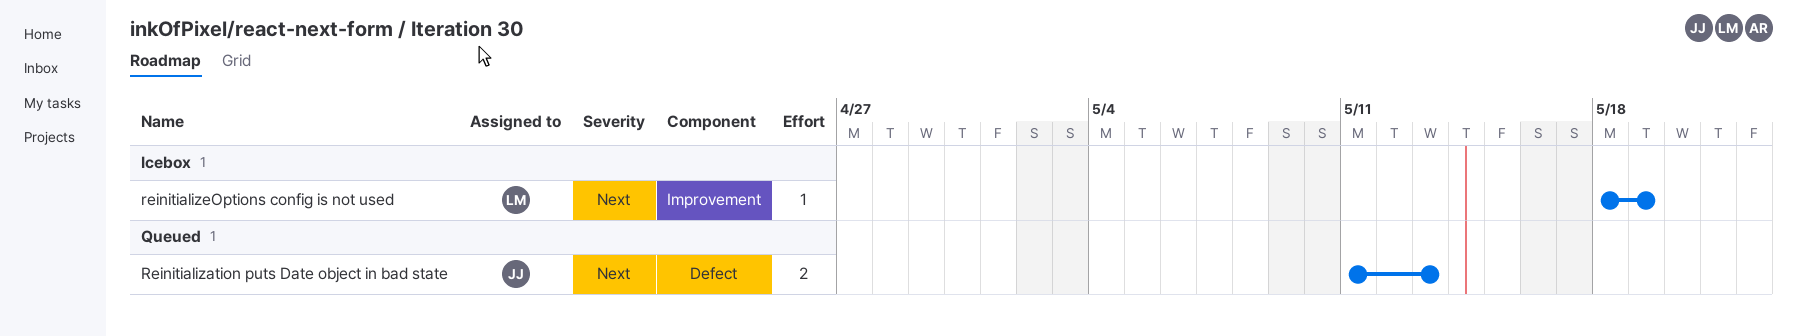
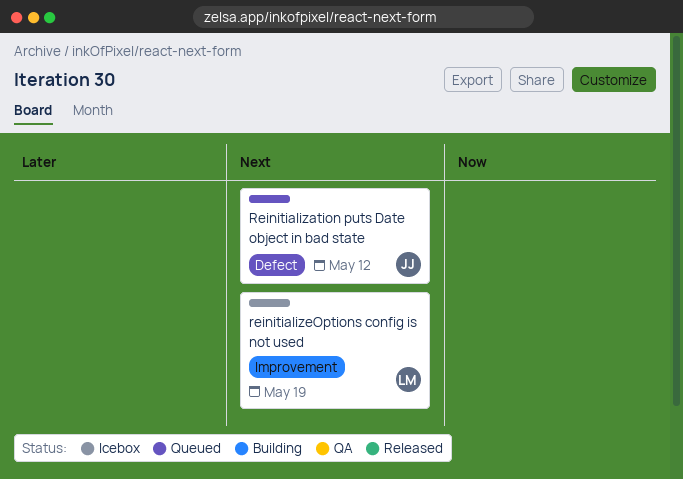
Reinitialization puts Date object in bad state, due: May 13 -> May 12

